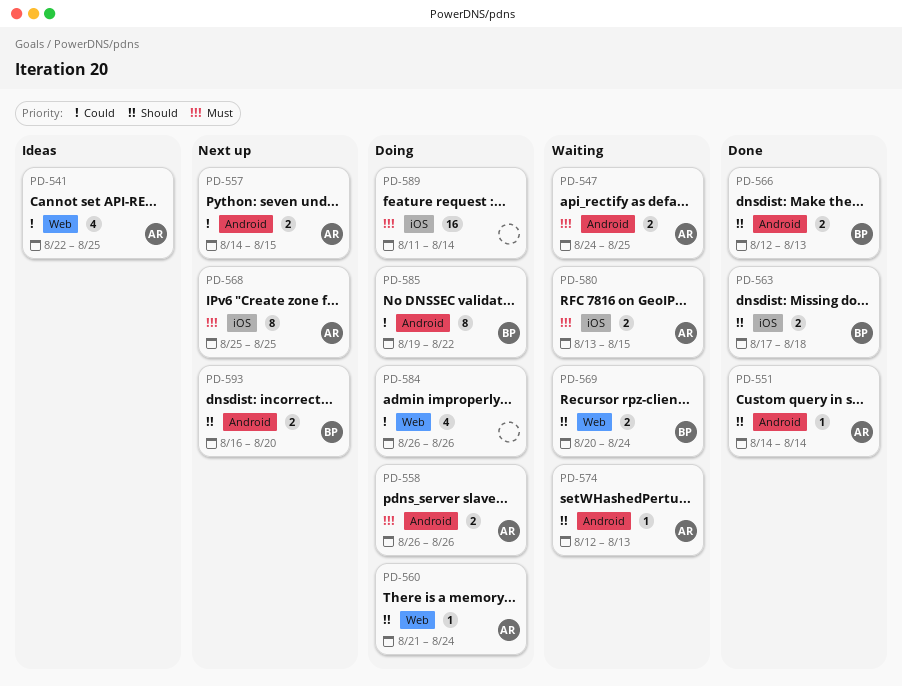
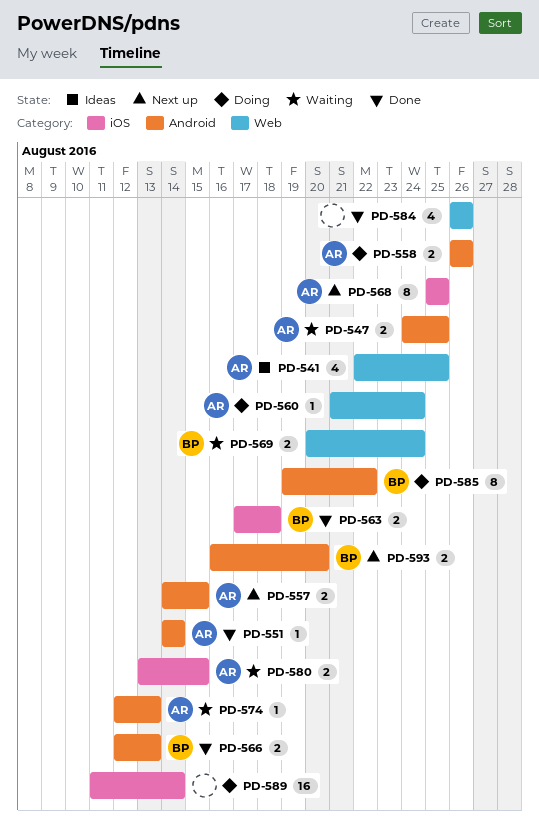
PD-584, status: Doing -> Done

